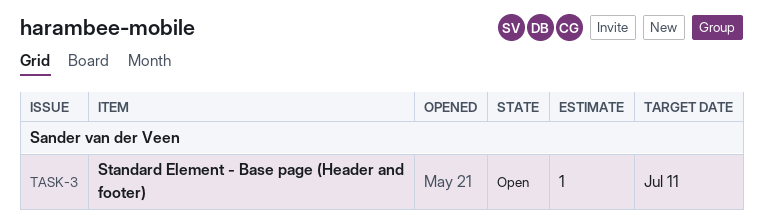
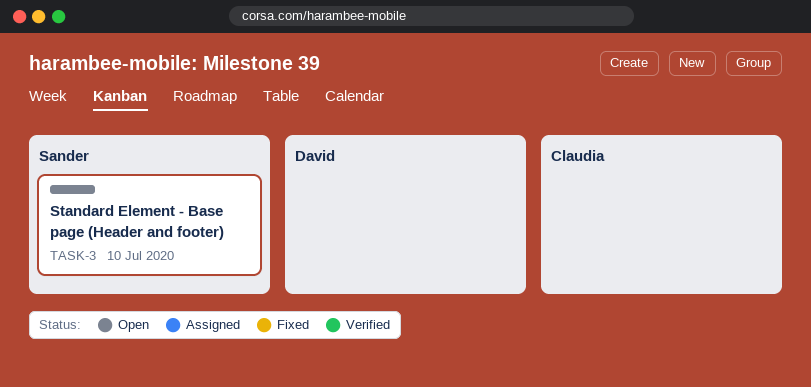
TASK-3, due: Jul 11 -> Jul 10

